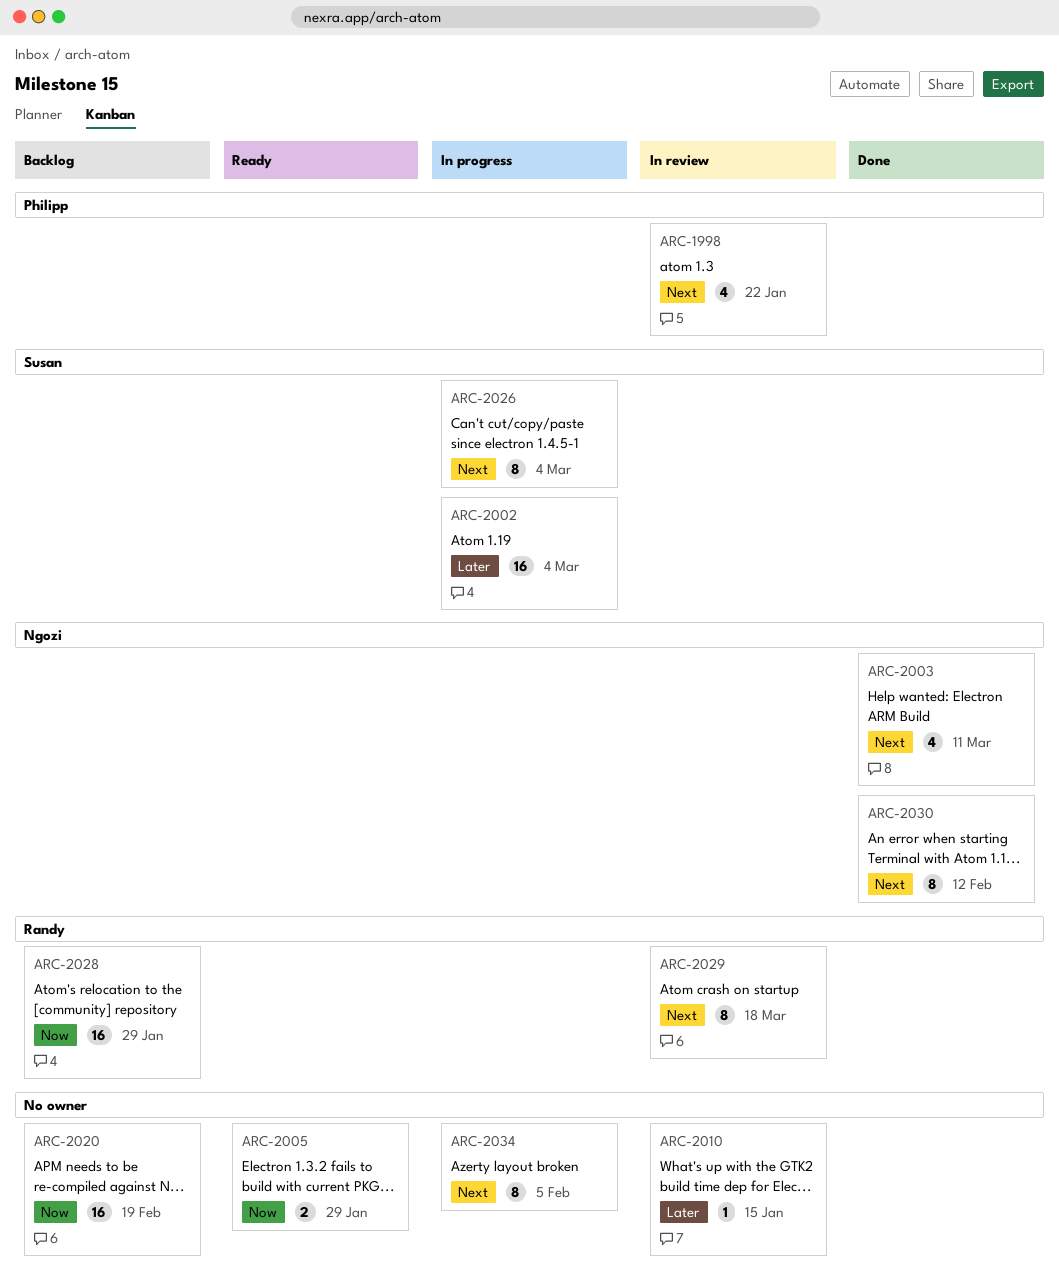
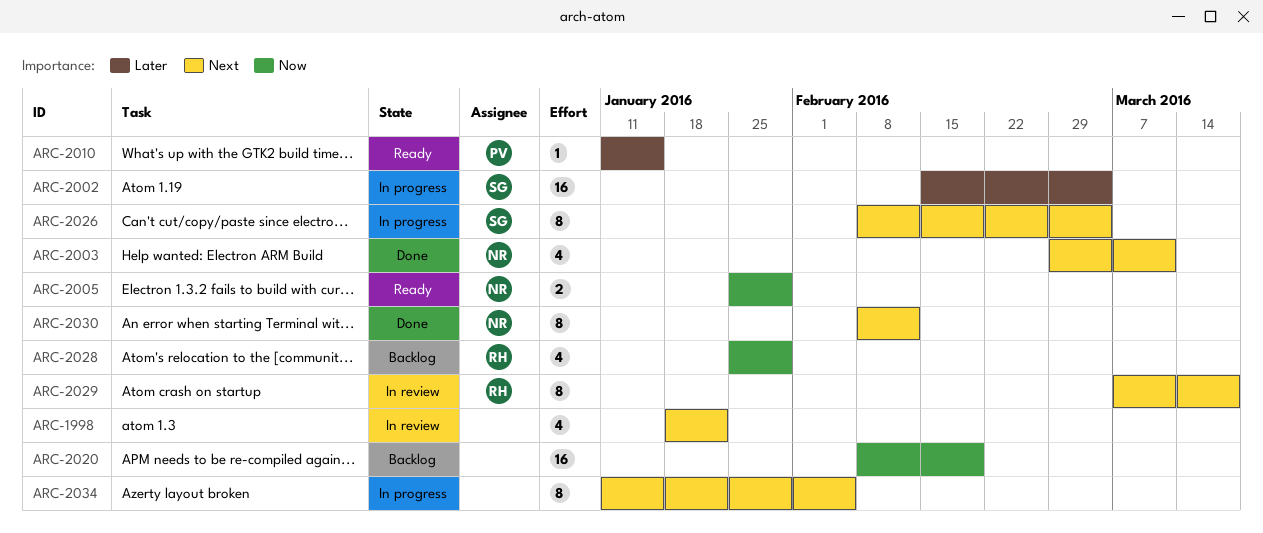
ARC-1998, owner: Philipp -> none
ARC-2005, owner: none -> Ngozi
ARC-2010, status: In review -> Ready
ARC-2010, owner: none -> Philipp
ARC-2028, estimate: 16 -> 4

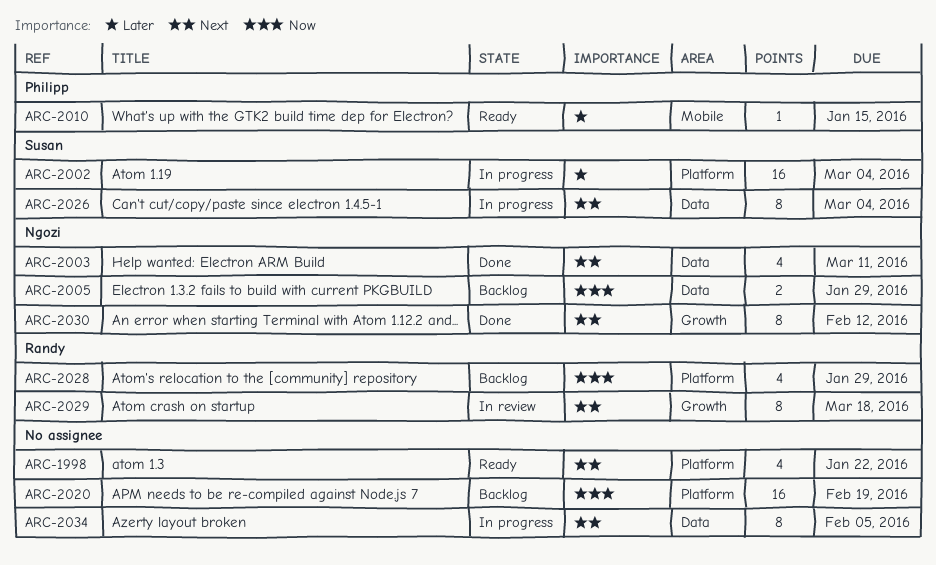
ARC-1998, status: In review -> Ready
ARC-2005, status: Ready -> Backlog

